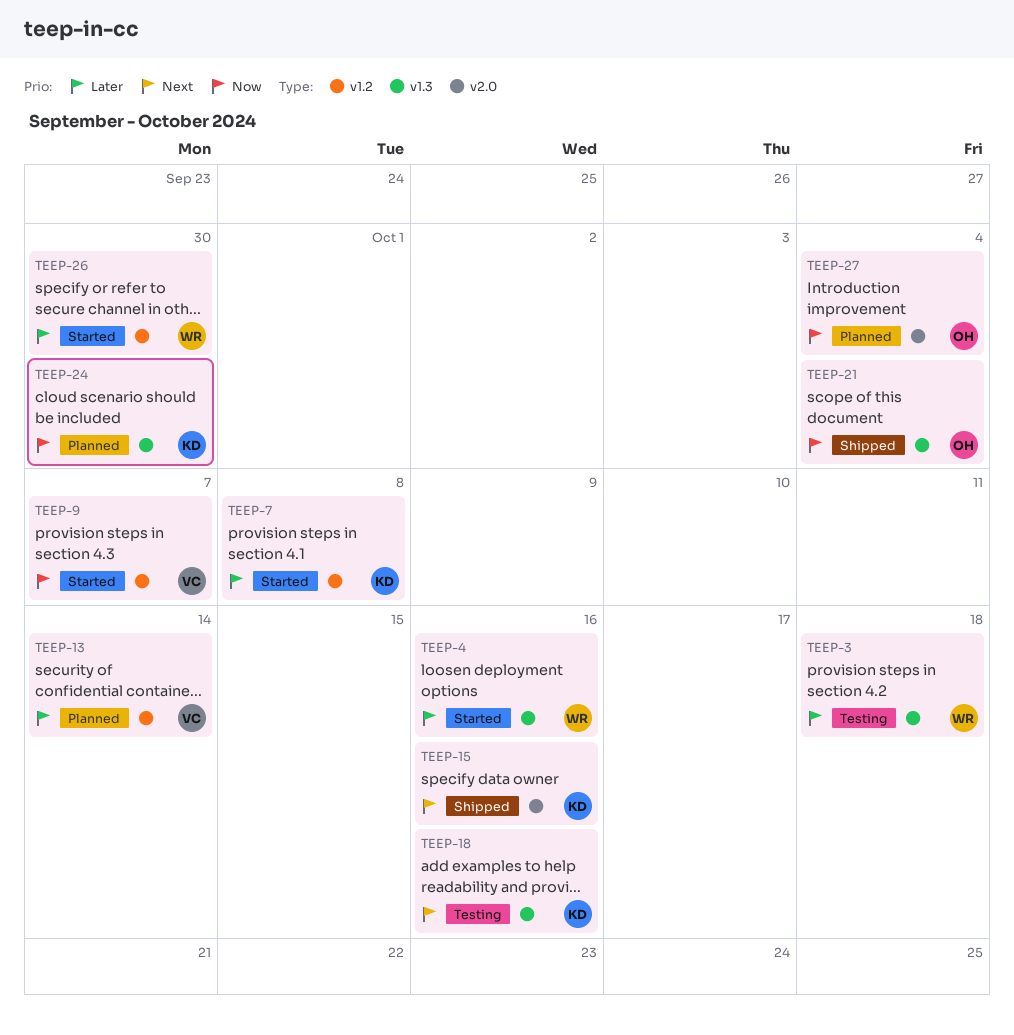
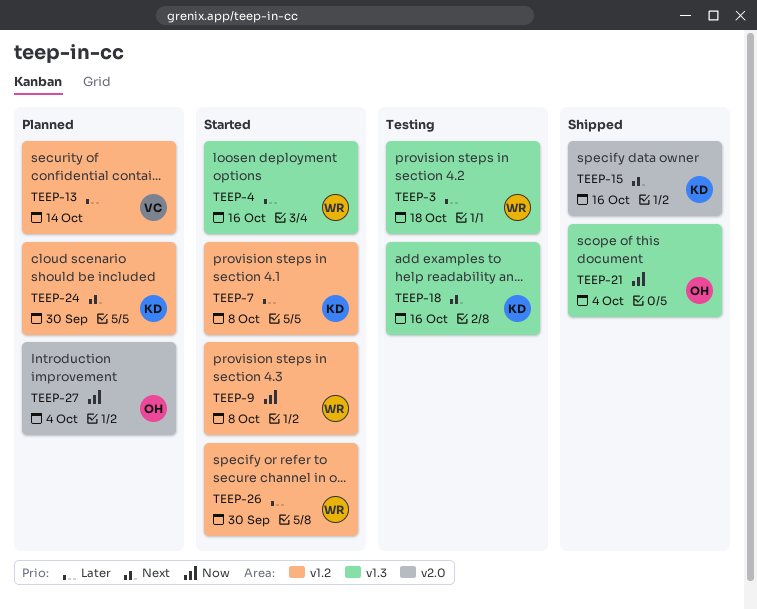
TEEP-9, owner: VC -> WR
TEEP-9, due: Oct 7 -> Oct 8
TEEP-24, priority: Now -> Next
TEEP-24, label: v1.3 -> v1.2

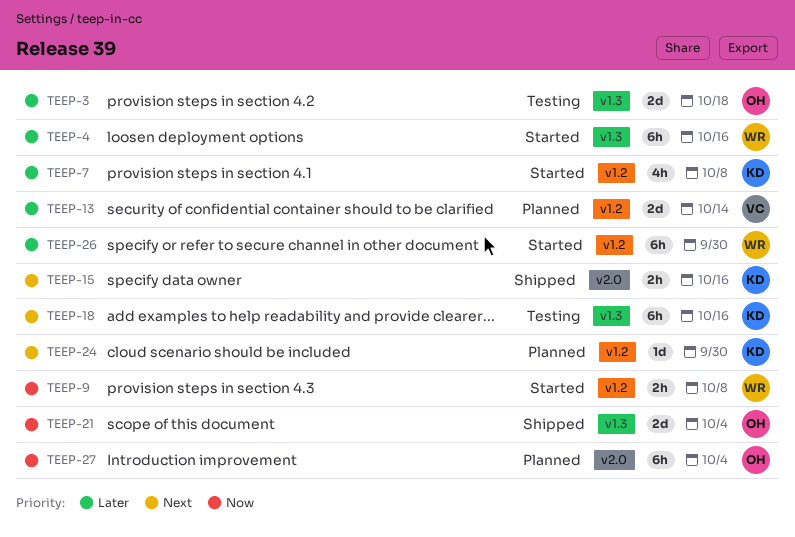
TEEP-3, owner: WR -> OH

